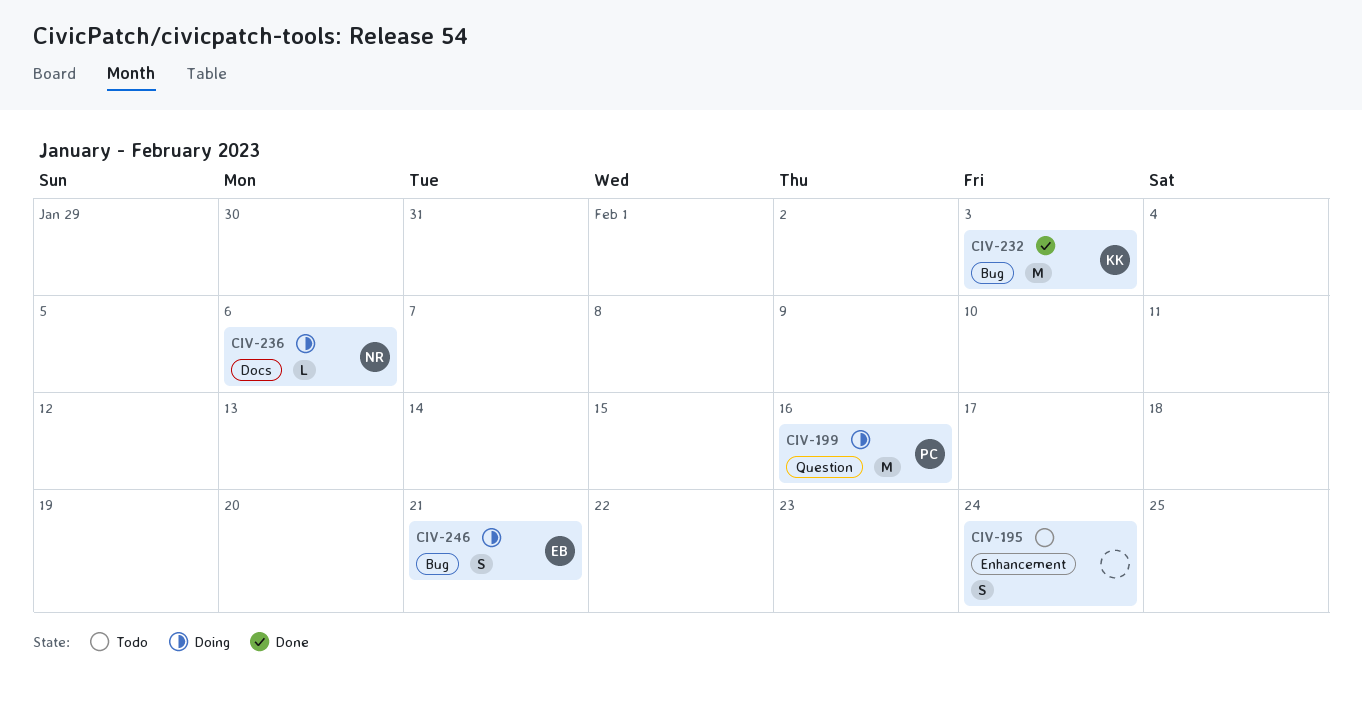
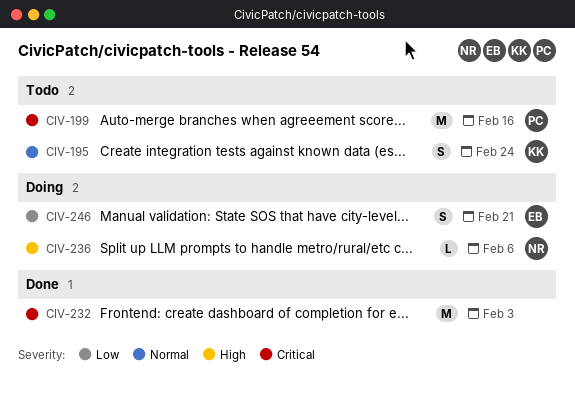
CIV-195, owner: none -> KK
CIV-199, status: Doing -> Todo
CIV-232, owner: KK -> none

